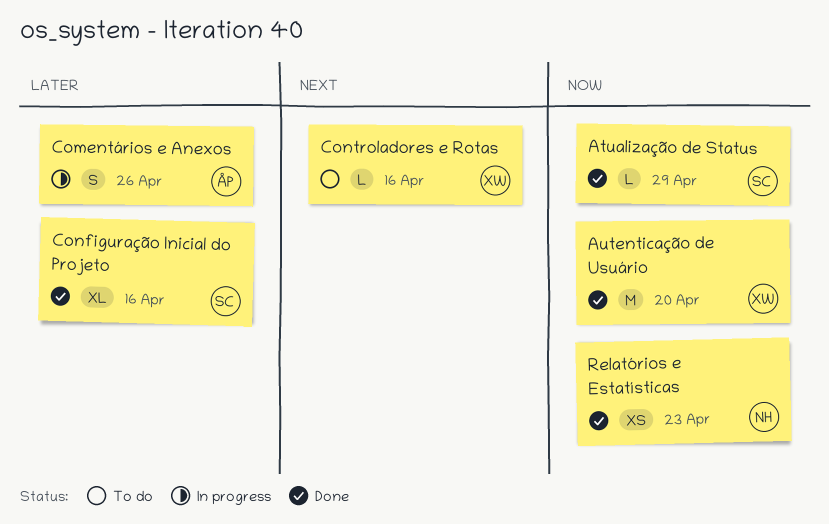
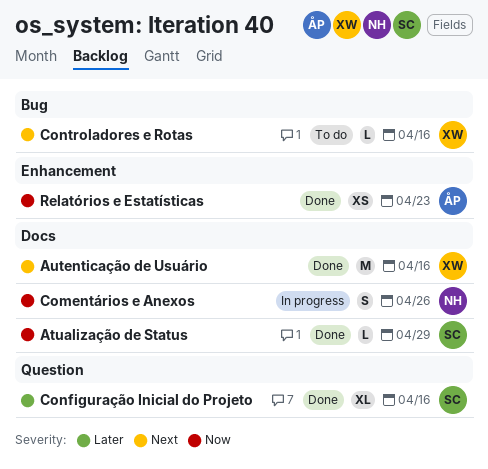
Autenticação de Usuário, priority: Now -> Next
Autenticação de Usuário, due: Apr 20 -> Apr 16
Comentários e Anexos, owner: ÅP -> NH
Comentários e Anexos, priority: Later -> Now
Relatórios e Estatísticas, owner: NH -> ÅP

